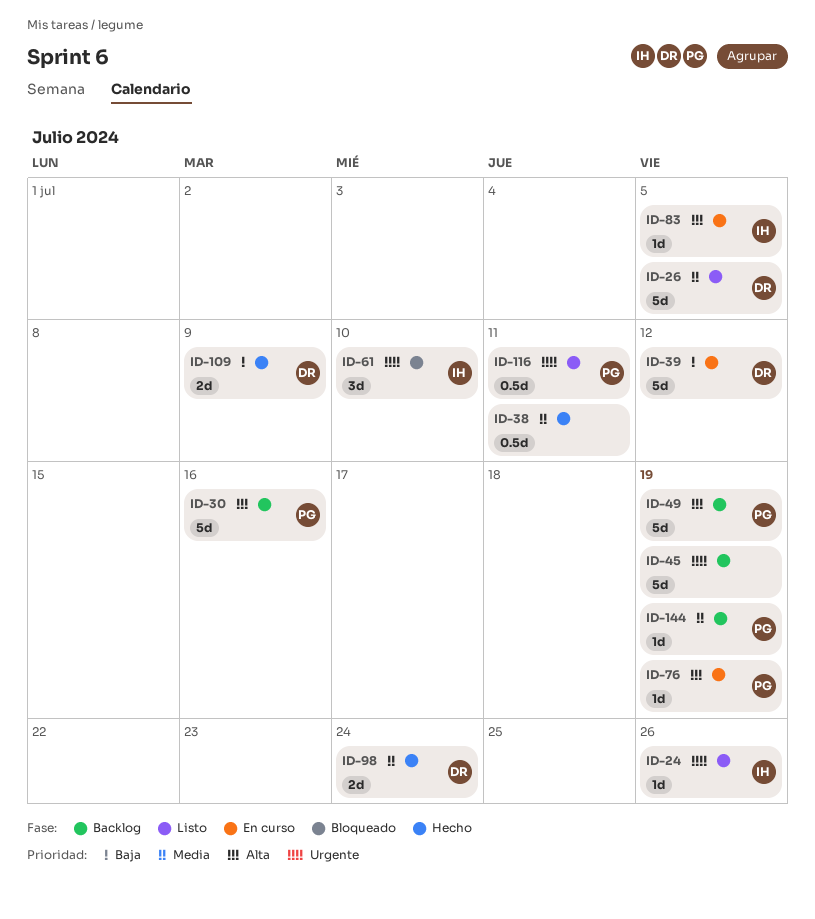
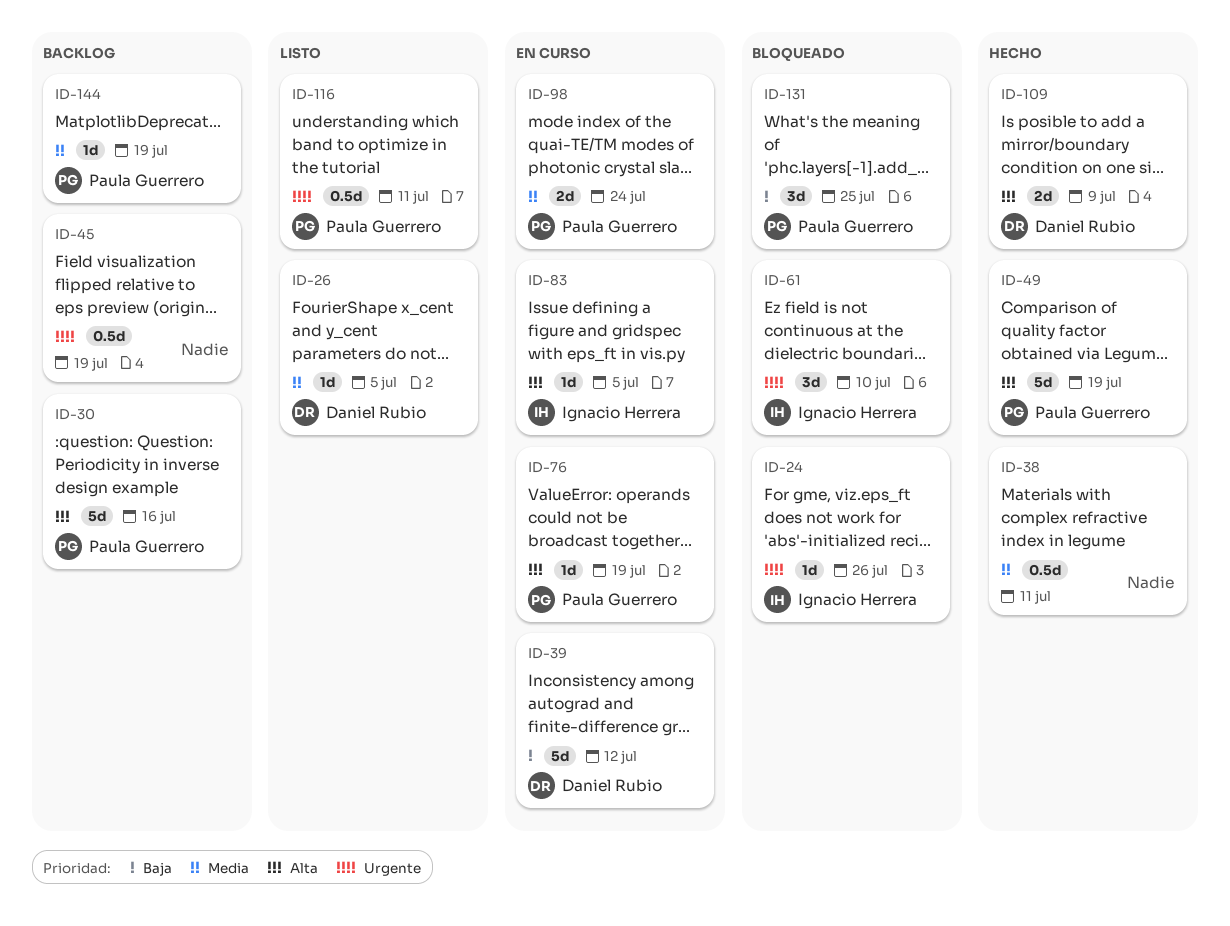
ID-24, status: Listo -> Bloqueado
ID-26, estimate: 5d -> 1d
ID-45, estimate: 5d -> 0.5d
ID-49, status: Backlog -> Hecho
ID-98, status: Hecho -> En curso
ID-98, owner: Daniel Rubio -> Paula Guerrero
ID-109, priority: Baja -> Alta
ID-131: none -> present

